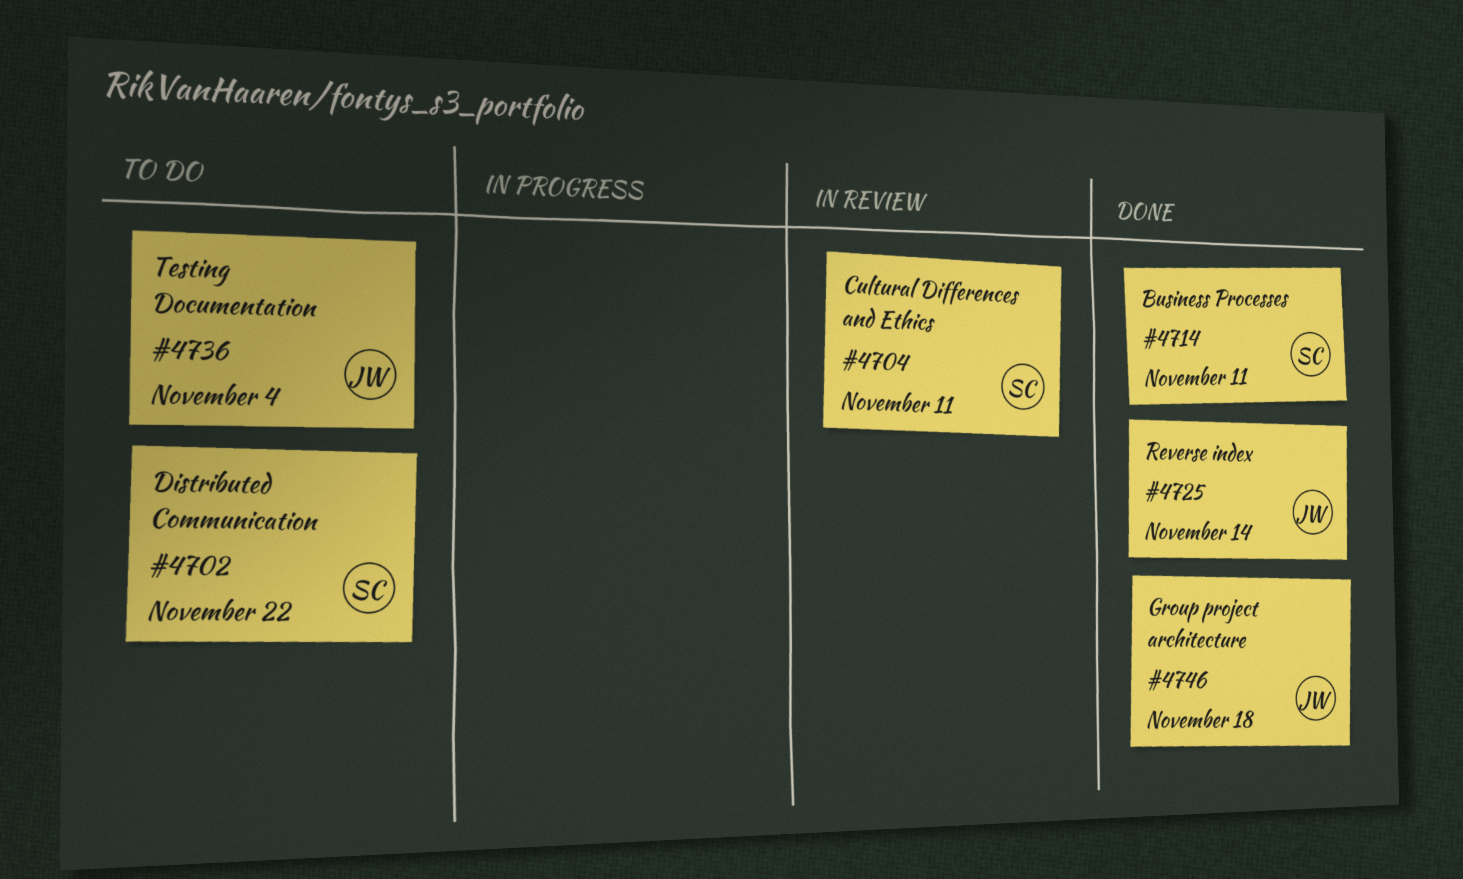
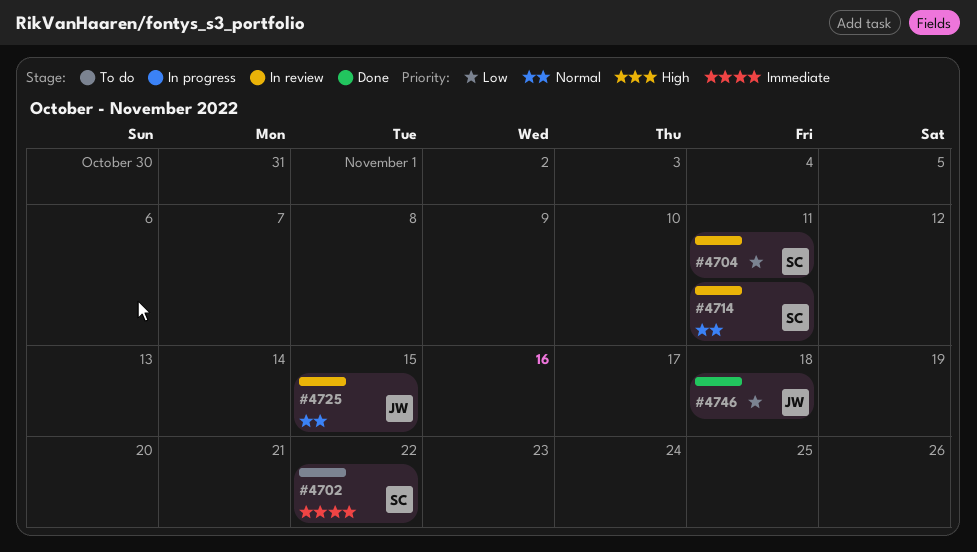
#4714, status: Done -> In review
#4725, status: Done -> In review
#4725, due: Nov 14 -> Nov 15
#4736: present -> none

